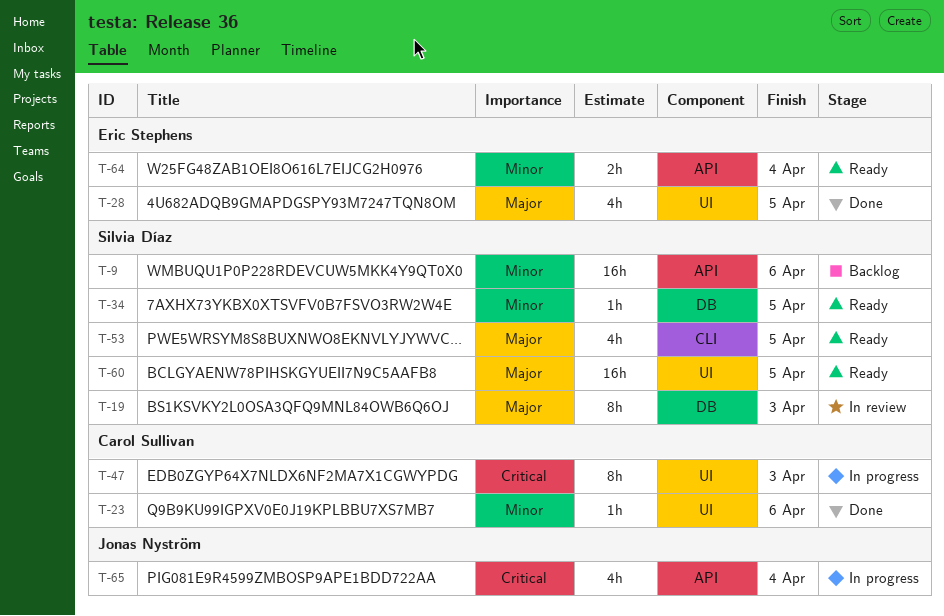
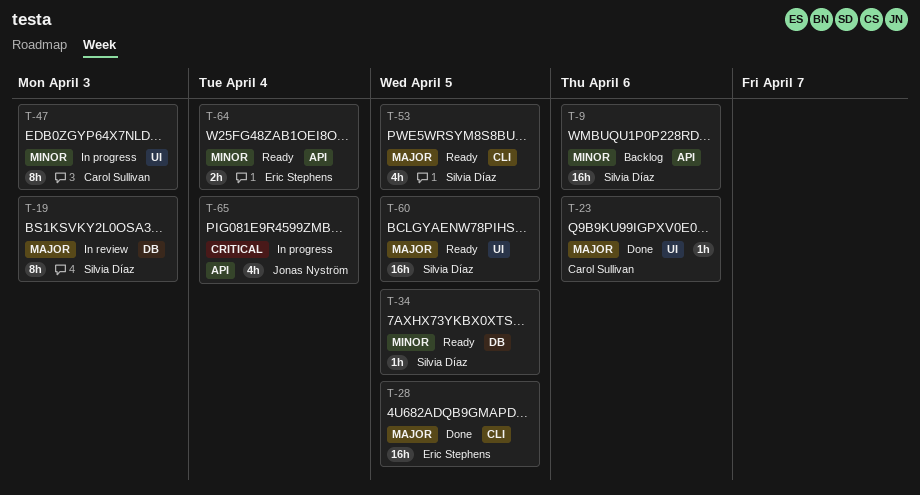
T-23, priority: Minor -> Major
T-28, label: UI -> CLI
T-28, estimate: 4h -> 16h
T-47, priority: Critical -> Minor

